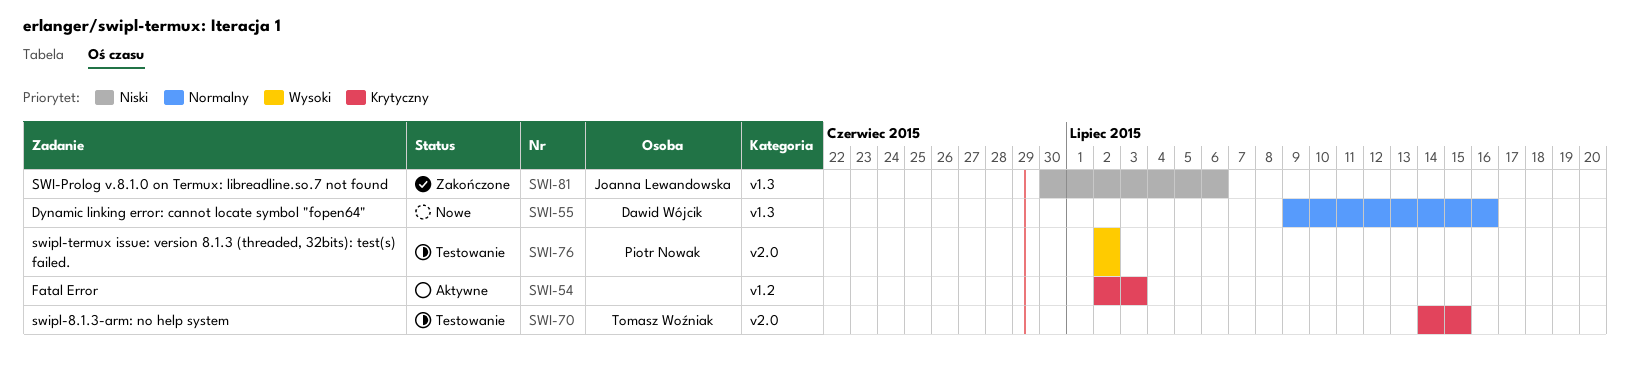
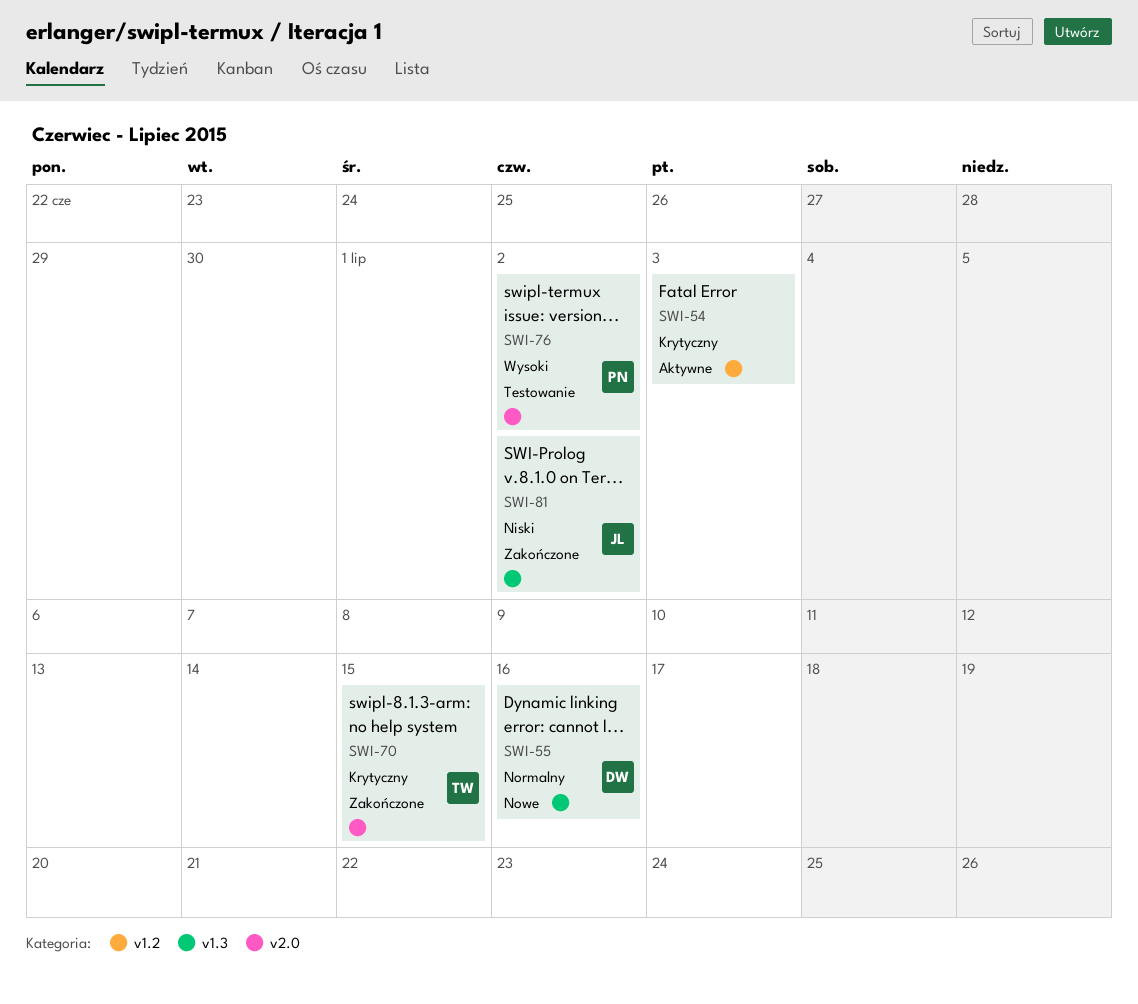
SWI-70, status: Testowanie -> Zakończone
SWI-81, due: Jul 6 -> Jul 2

